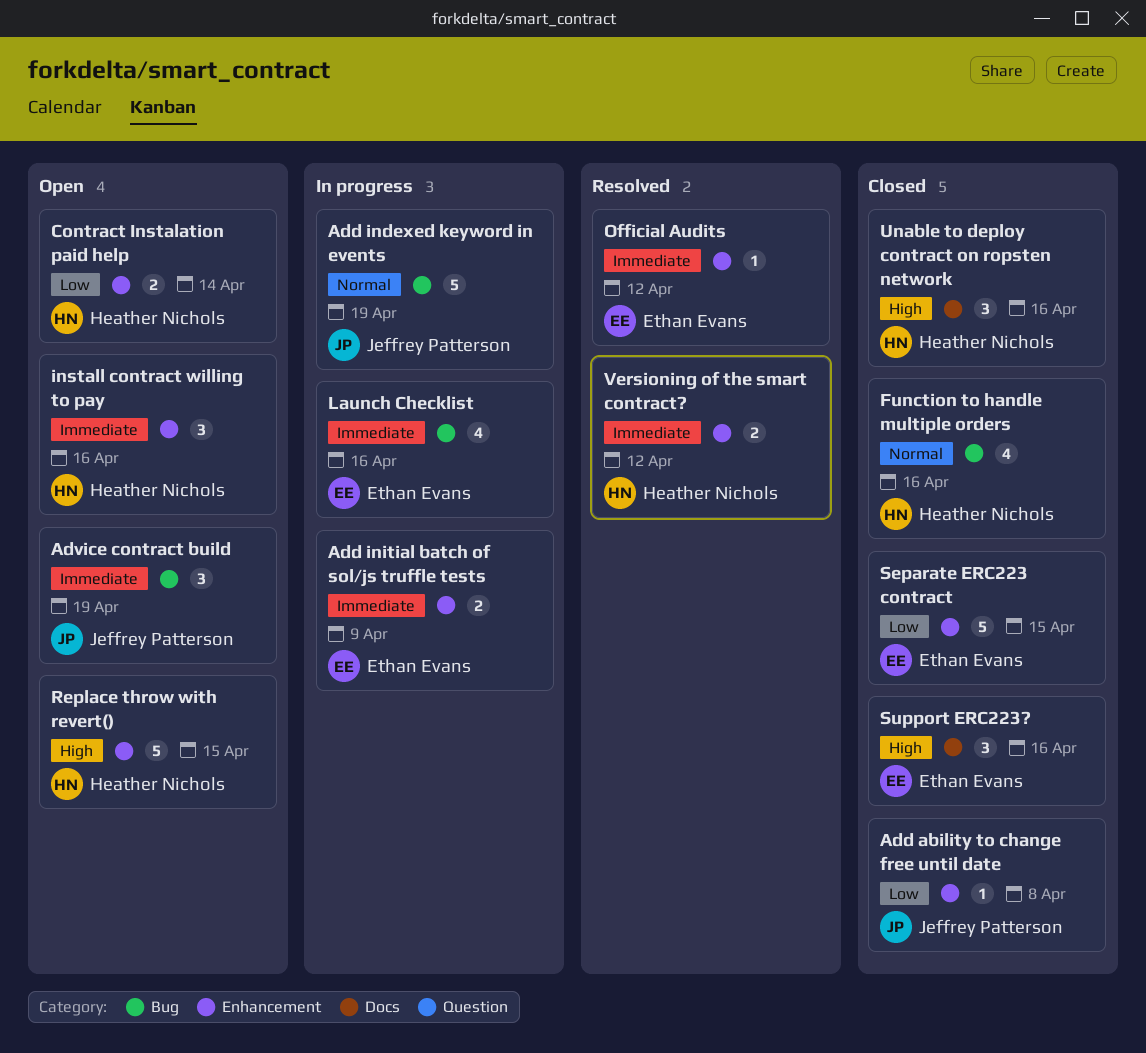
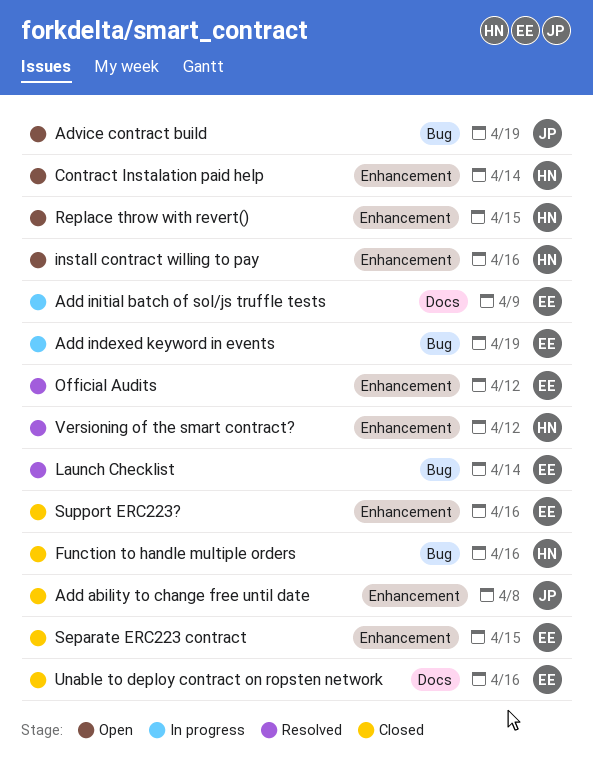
Add indexed keyword in events, owner: Jeffrey Patterson -> Ethan Evans
Add initial batch of sol/js truffle tests, label: Enhancement -> Docs
Launch Checklist, status: In progress -> Resolved
Launch Checklist, due: Apr 16 -> Apr 14
Support ERC223?, label: Docs -> Enhancement
Unable to deploy contract on ropsten network, owner: Heather Nichols -> Ethan Evans

